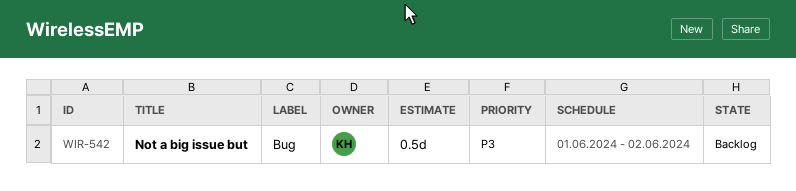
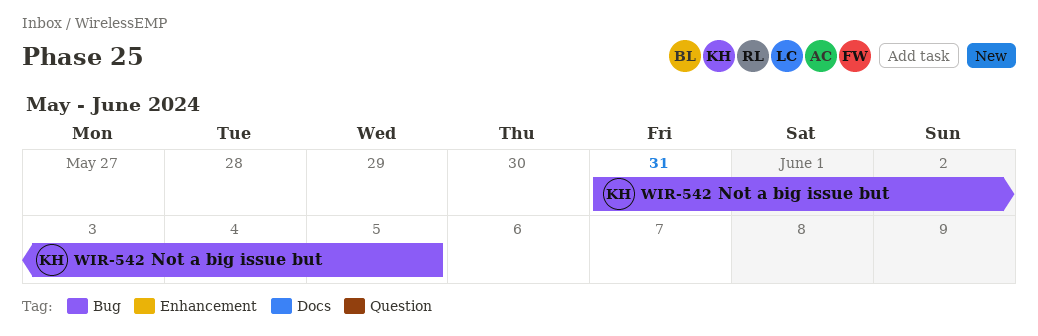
WIR-542, start: Jun 1 -> May 31
WIR-542, due: Jun 2 -> Jun 5

